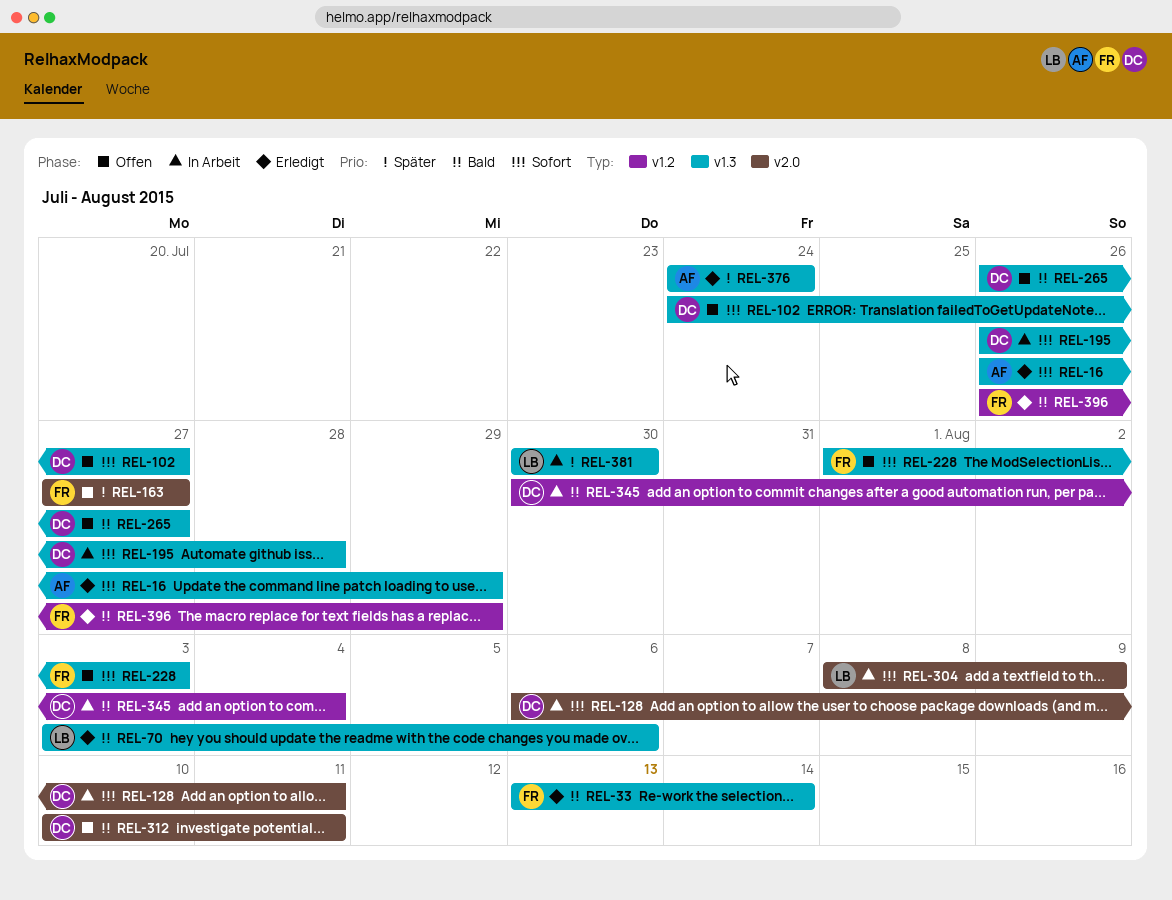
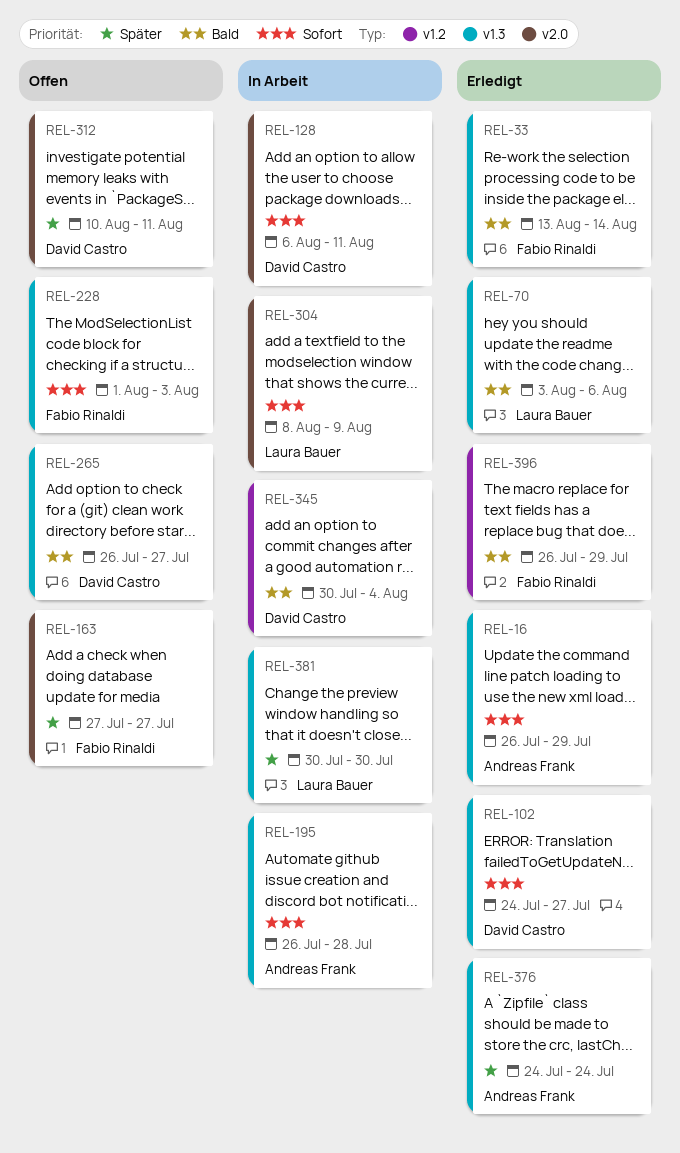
REL-102, status: Offen -> Erledigt
REL-195, owner: David Castro -> Andreas Frank
REL-312, priority: Bald -> Später

